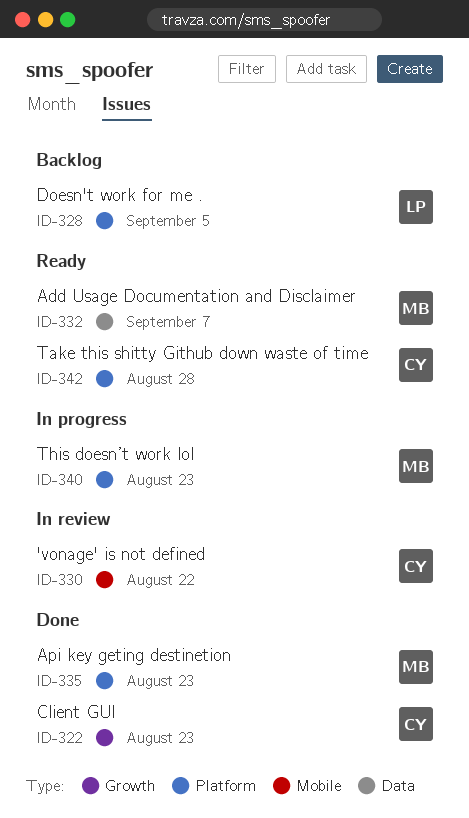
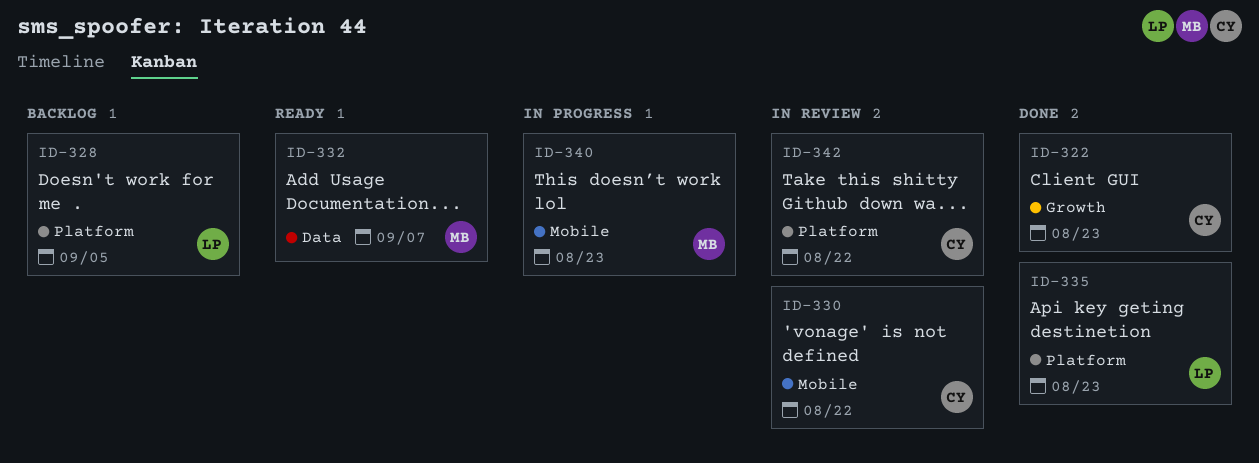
ID-335, owner: MB -> LP
ID-340, label: Platform -> Mobile
ID-342, status: Ready -> In review
ID-342, due: Aug 28 -> Aug 22

